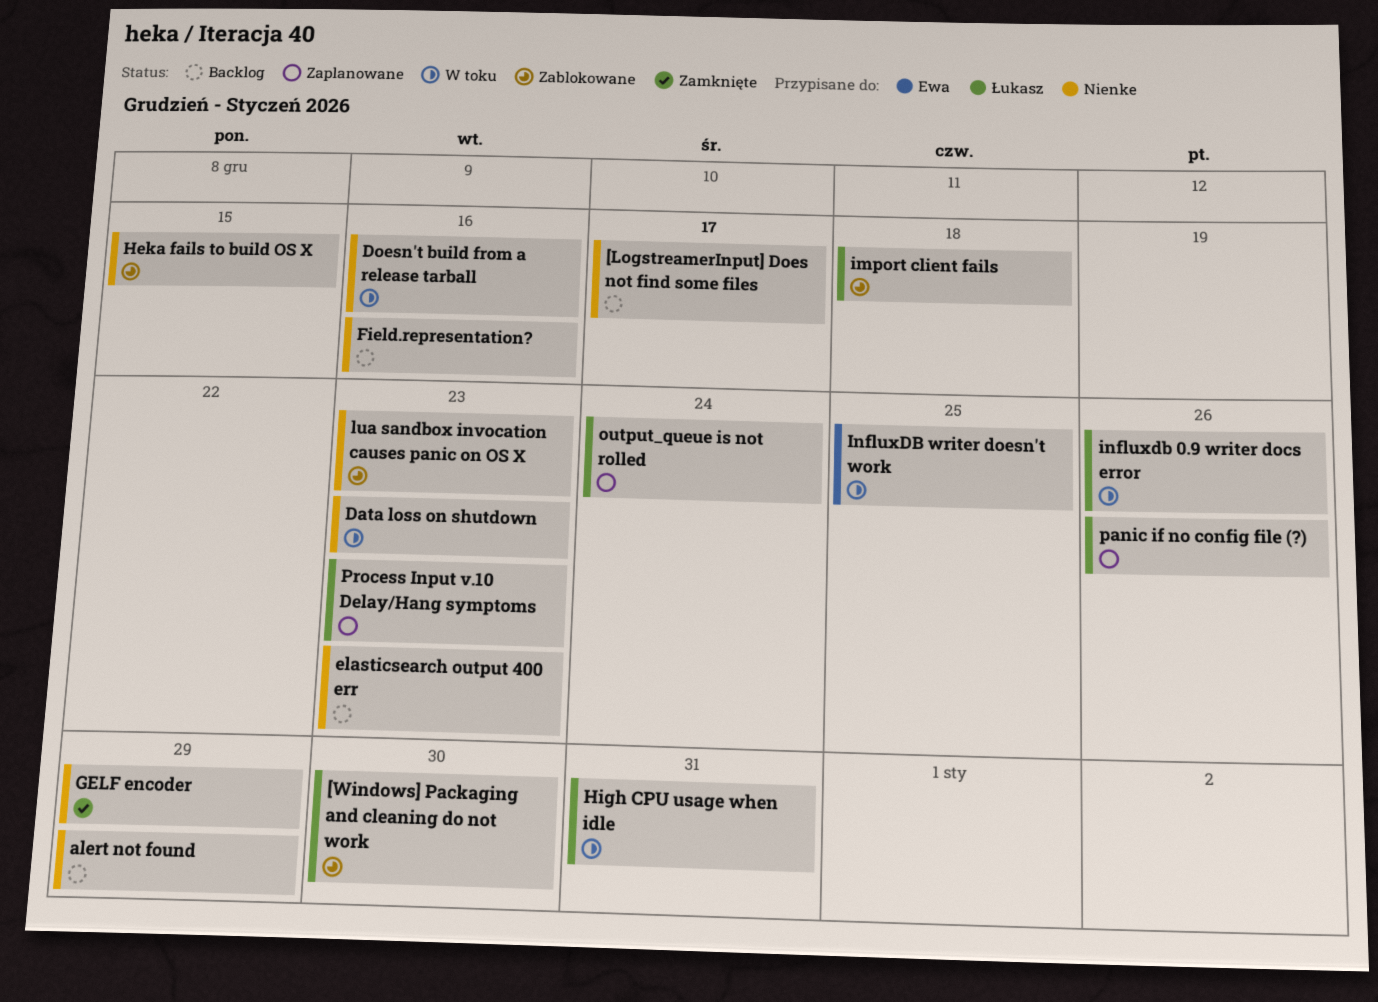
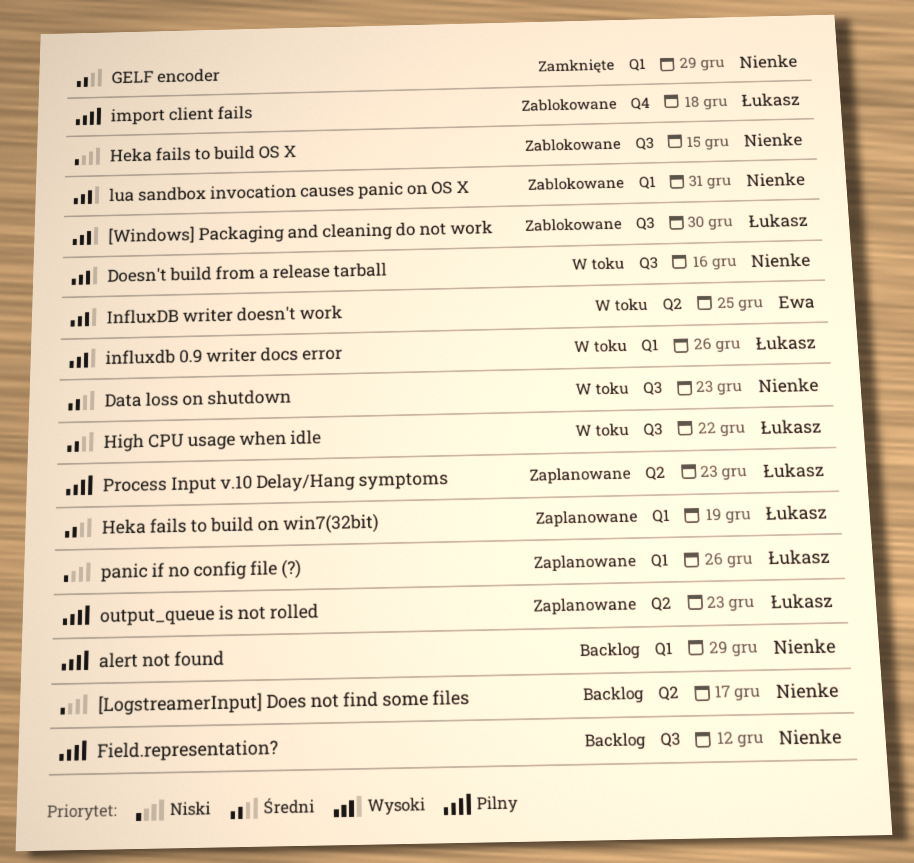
elasticsearch output 400 err: present -> none
Field.representation?, due: Dec 16 -> Dec 12
Heka fails to build on win7(32bit): none -> present
High CPU usage when idle, due: Dec 31 -> Dec 22
lua sandbox invocation causes panic on OS X, due: Dec 23 -> Dec 31
output_queue is not rolled, due: Dec 24 -> Dec 23

